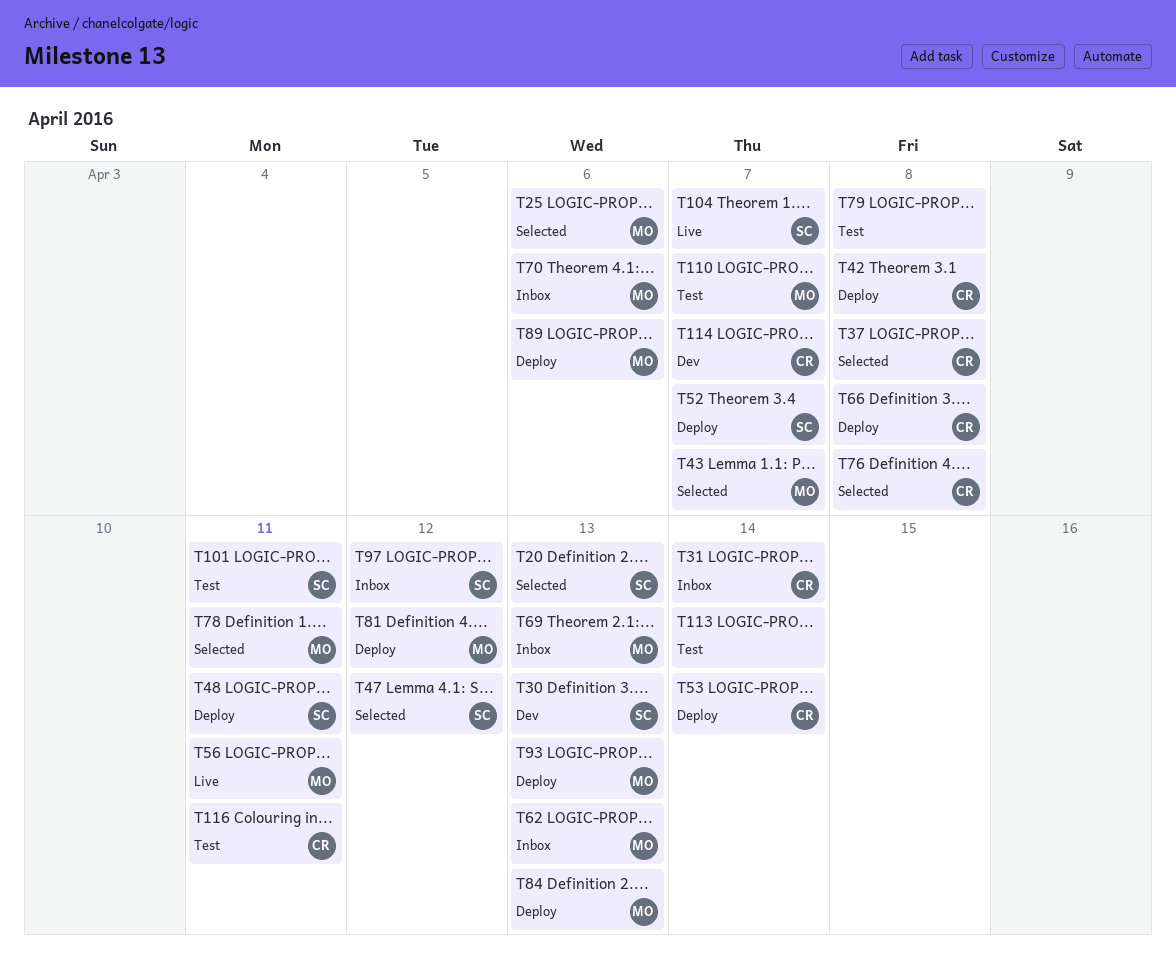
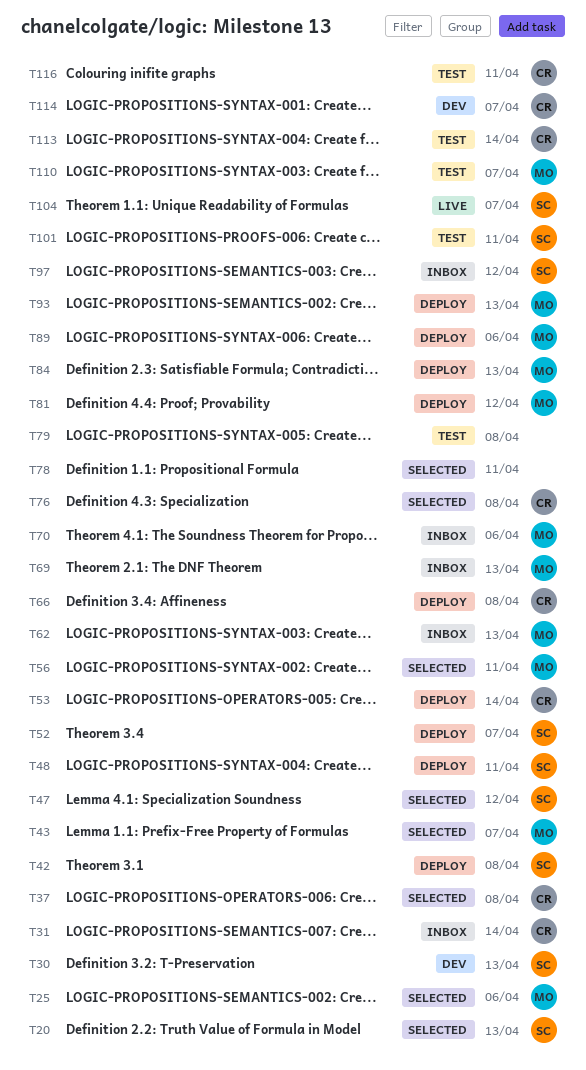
T42, owner: CR -> SC
T56, status: Live -> Selected
T78, owner: MO -> none
T113, owner: none -> CR

